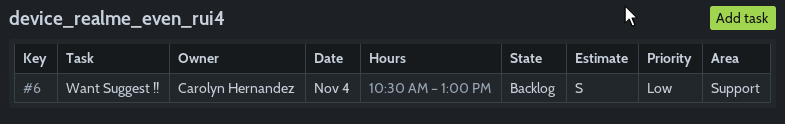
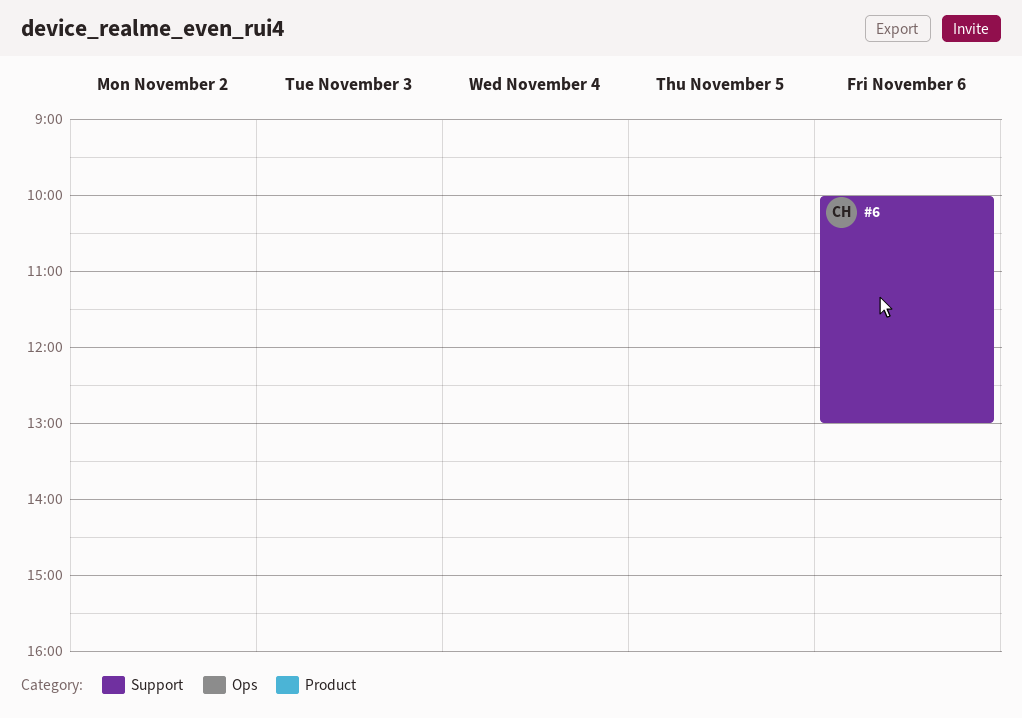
#6, day: Nov 4 -> Nov 6
#6, begins: 10:30 -> 10:00

